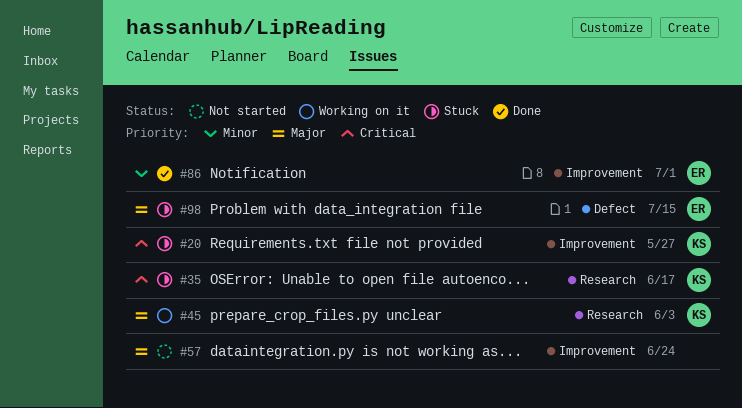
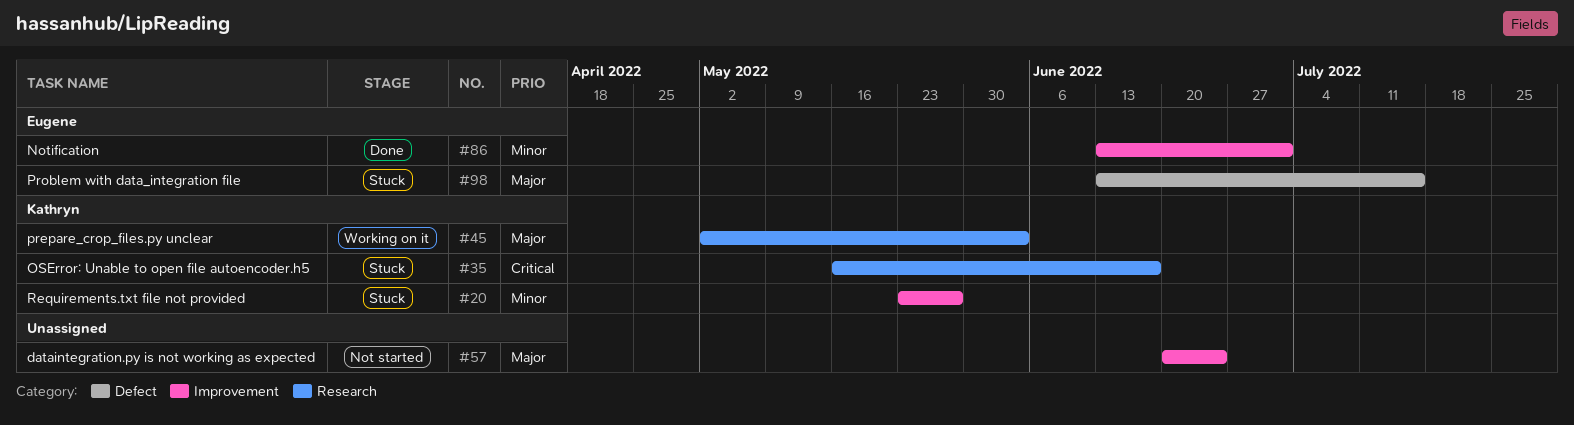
#20, priority: Critical -> Minor

